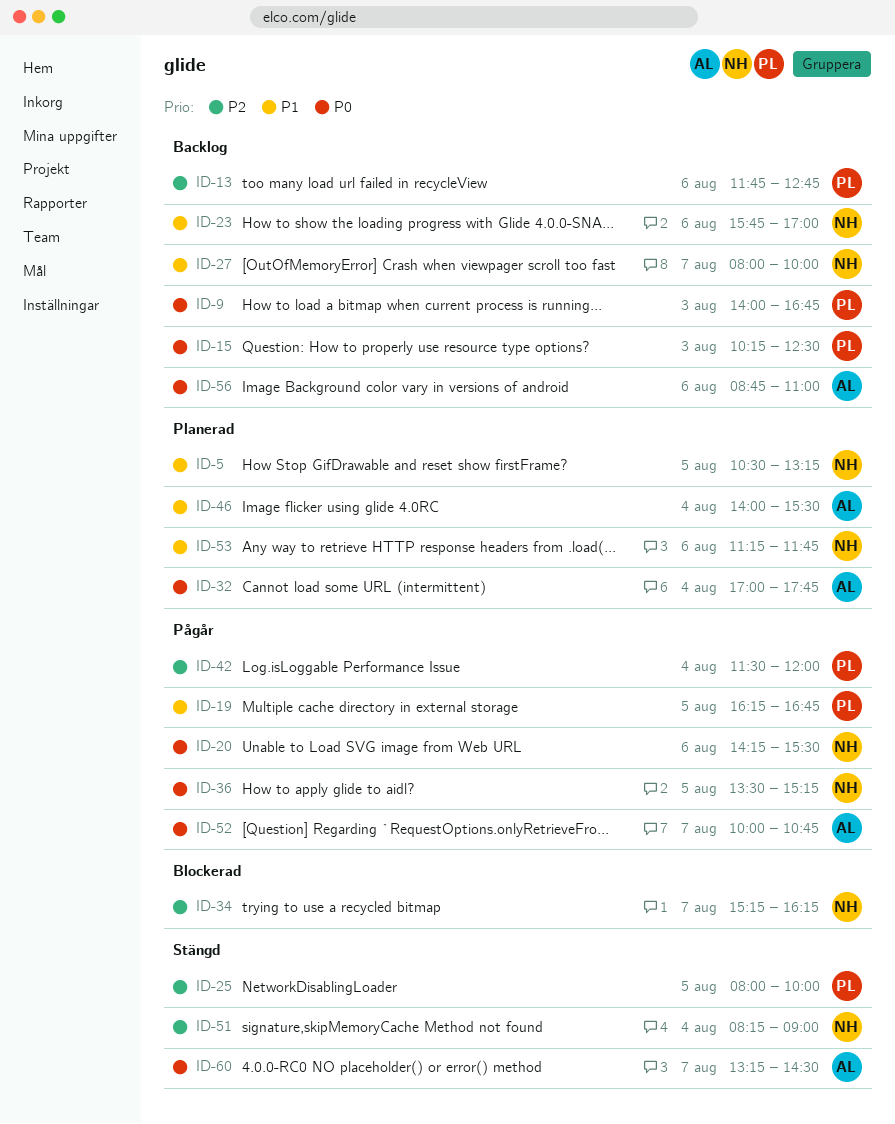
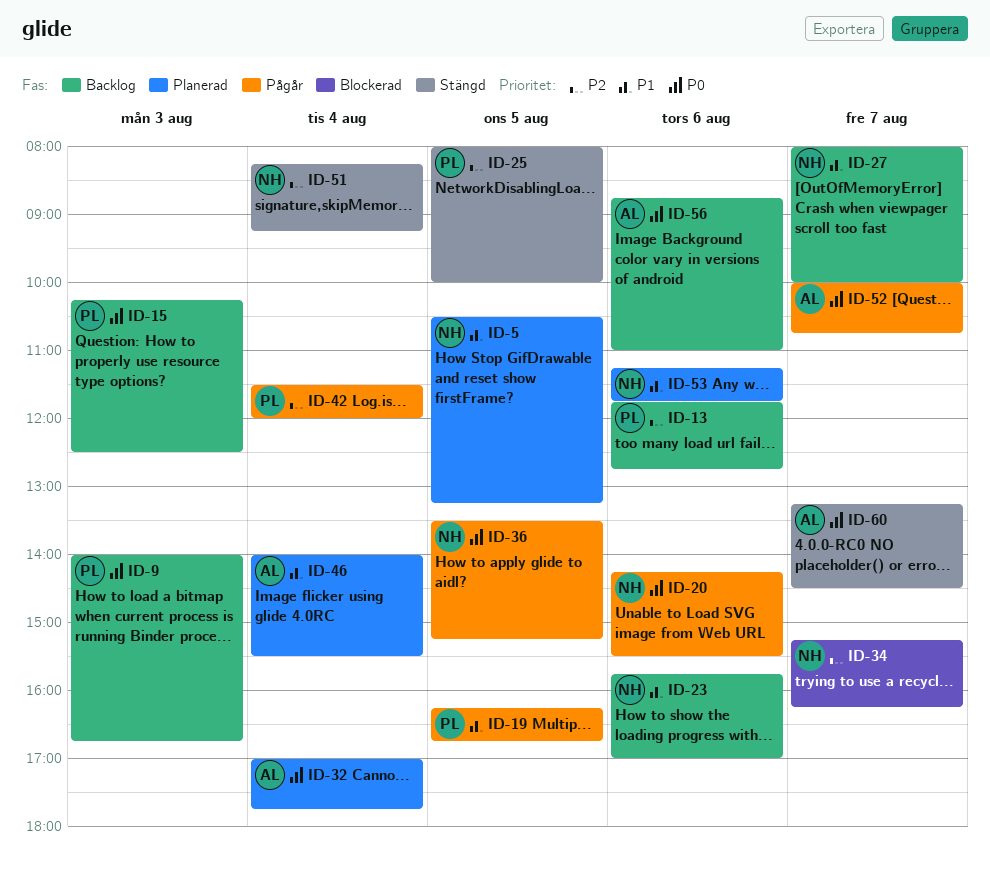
ID-51, ends: 09:00 -> 09:15

